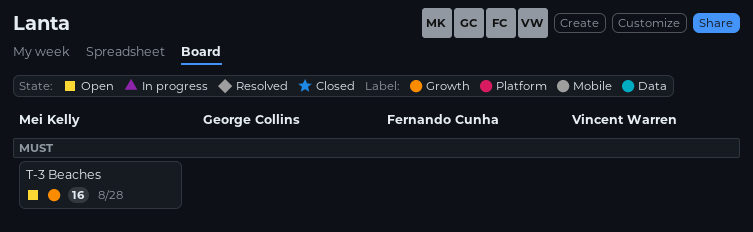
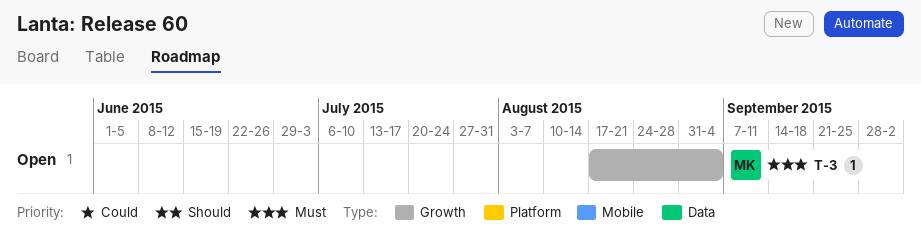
T-3, estimate: 16 -> 1
T-3, due: Aug 28 -> Sep 4

